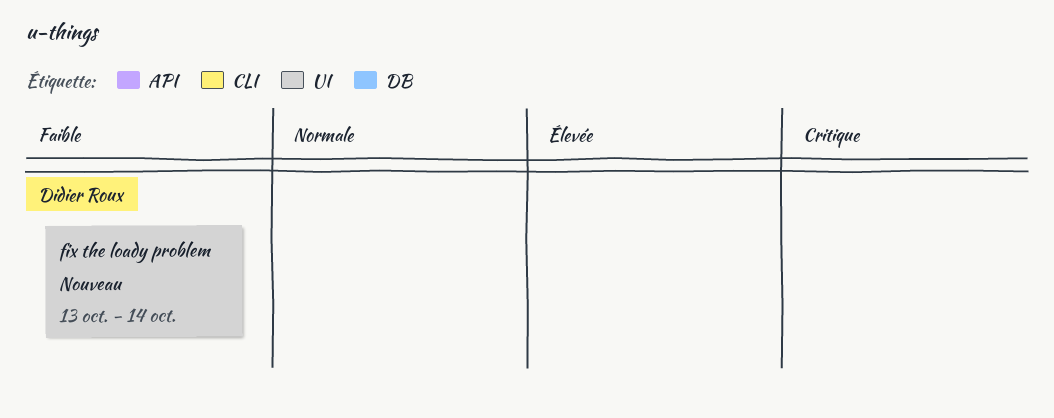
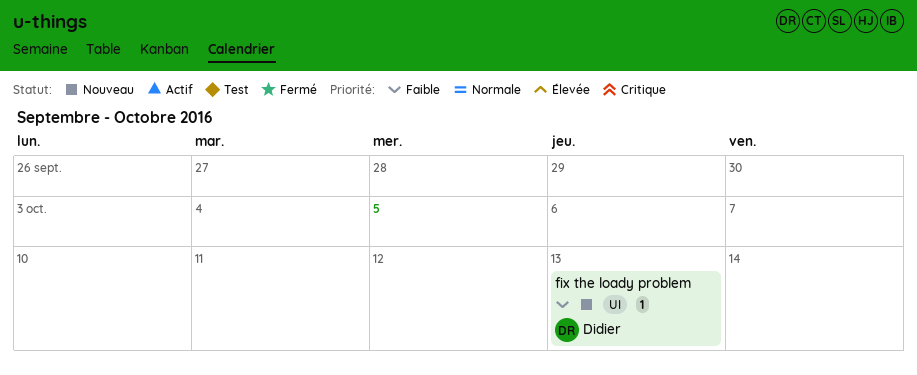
fix the loady problem, due: Oct 14 -> Oct 13

